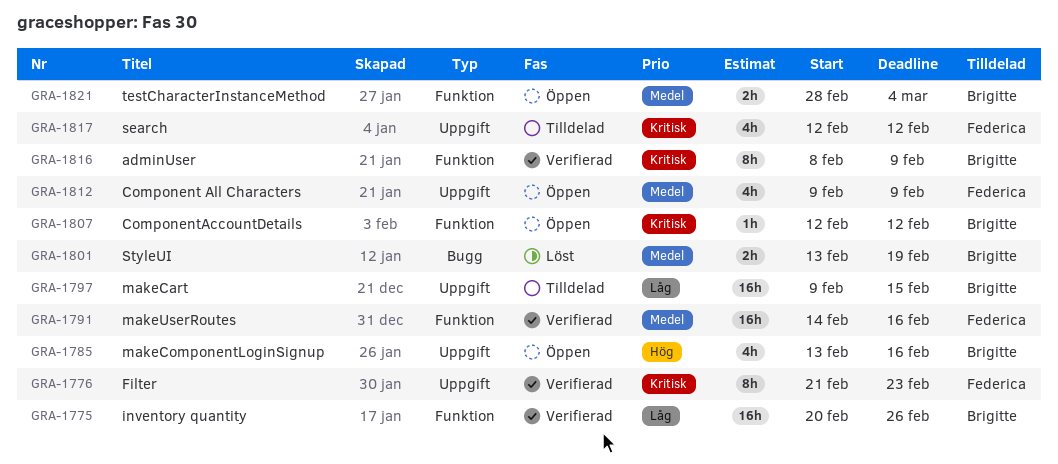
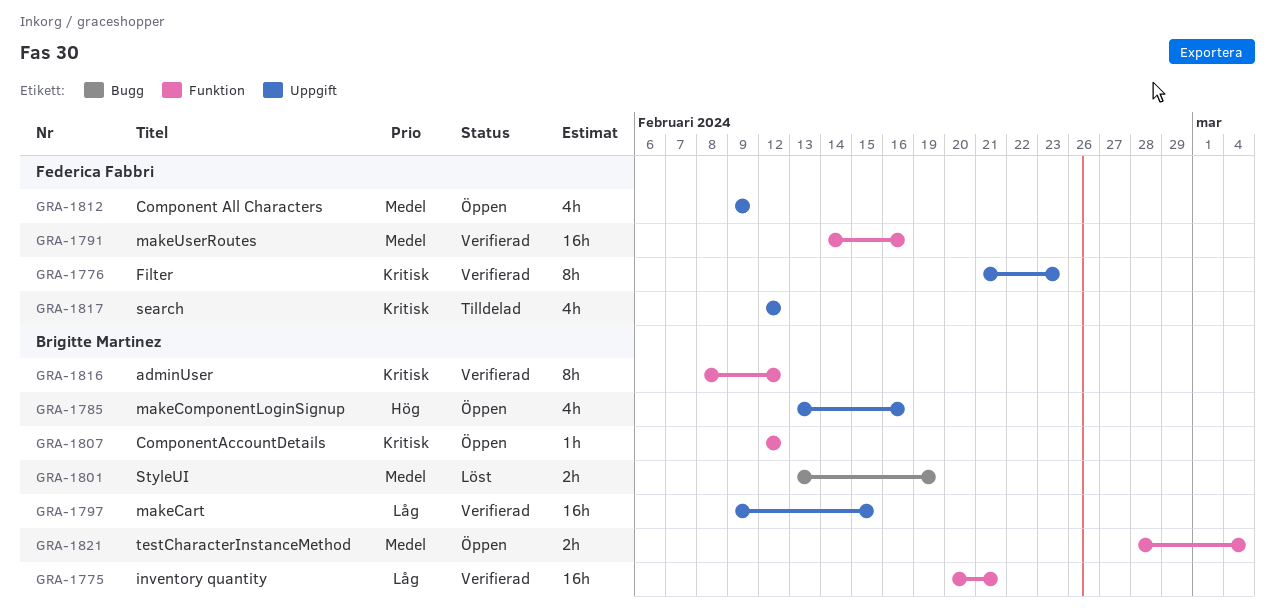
GRA-1775, due: Feb 26 -> Feb 21
GRA-1797, status: Tilldelad -> Verifierad
GRA-1816, due: Feb 9 -> Feb 12

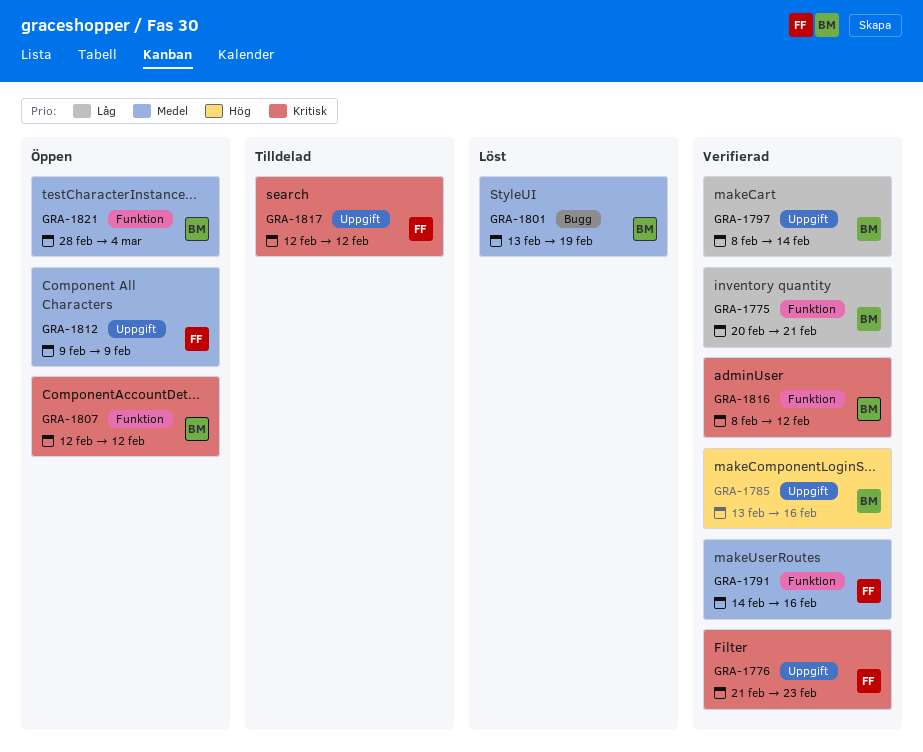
GRA-1785, status: Öppen -> Verifierad
GRA-1797, start: Feb 9 -> Feb 8
GRA-1797, due: Feb 15 -> Feb 14

